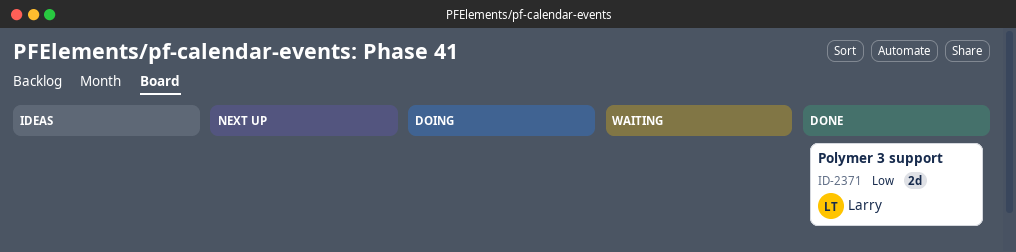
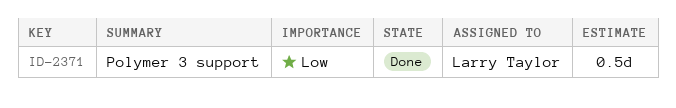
ID-2371, estimate: 2d -> 0.5d

